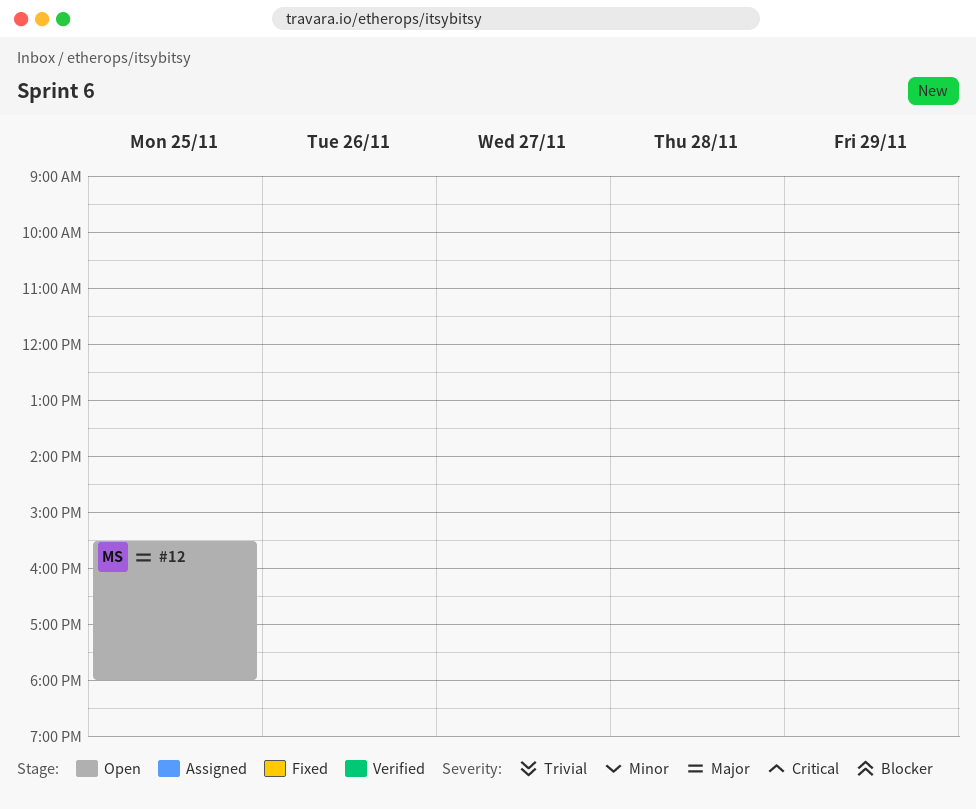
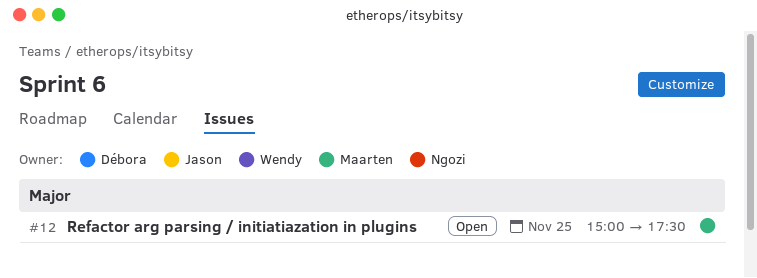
#12, begins: 15:30 -> 15:00
#12, ends: 18:00 -> 17:30

